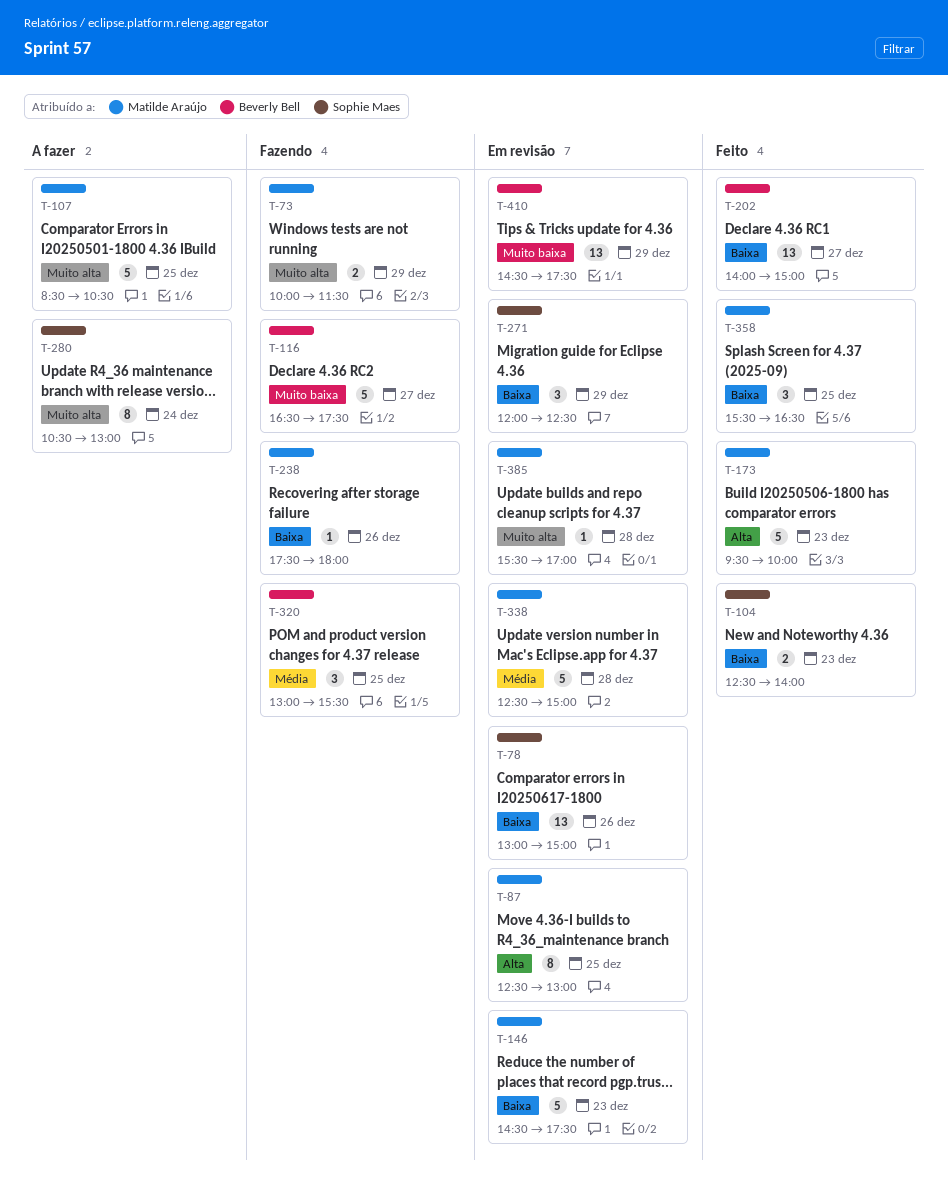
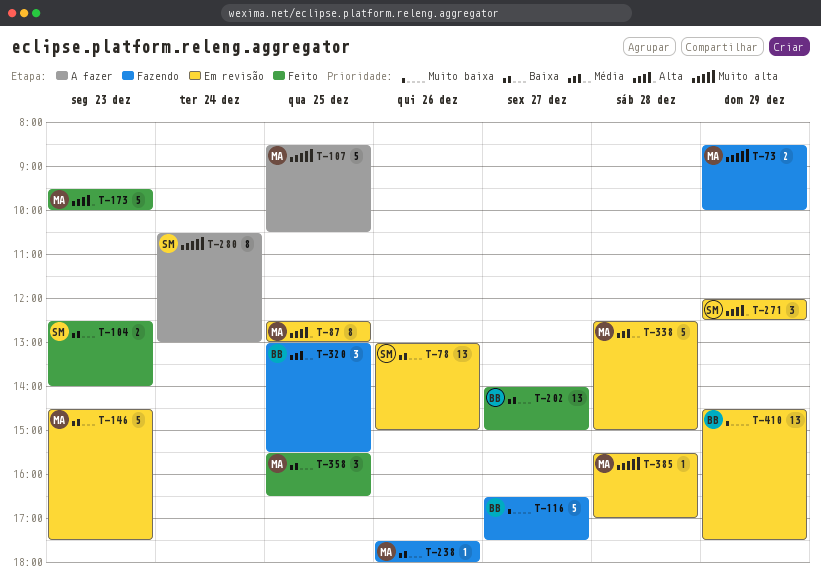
T-73, begins: 10:00 -> 08:30
T-73, ends: 11:30 -> 10:00
T-271, priority: Baixa -> Alta

